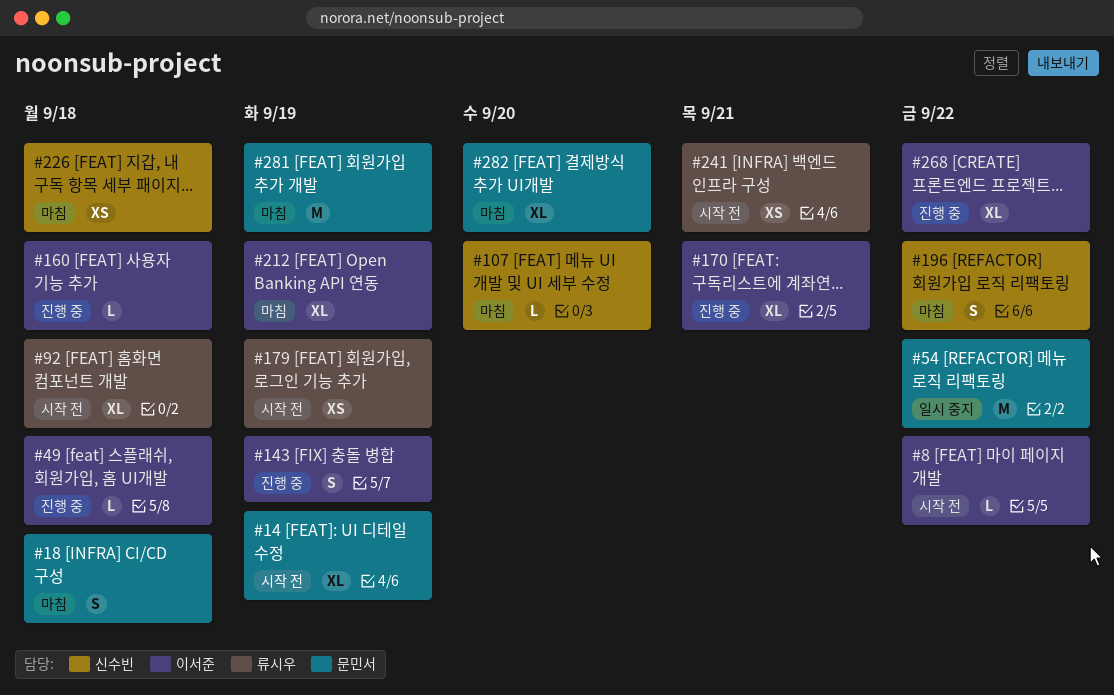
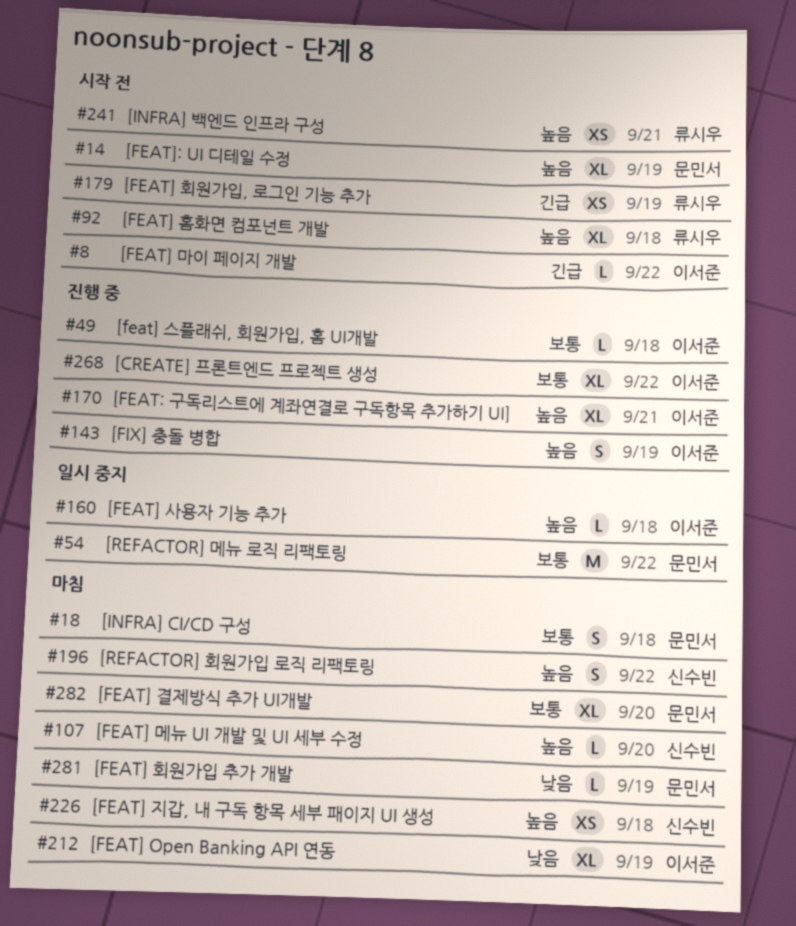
#160, status: 진행 중 -> 일시 중지
#281, estimate: M -> L

